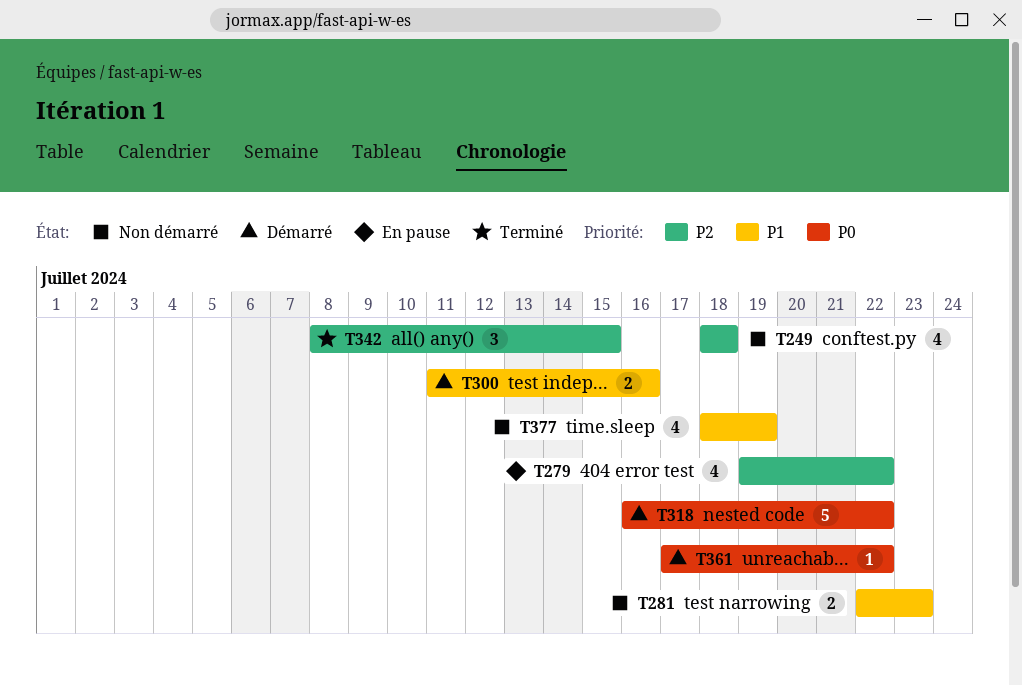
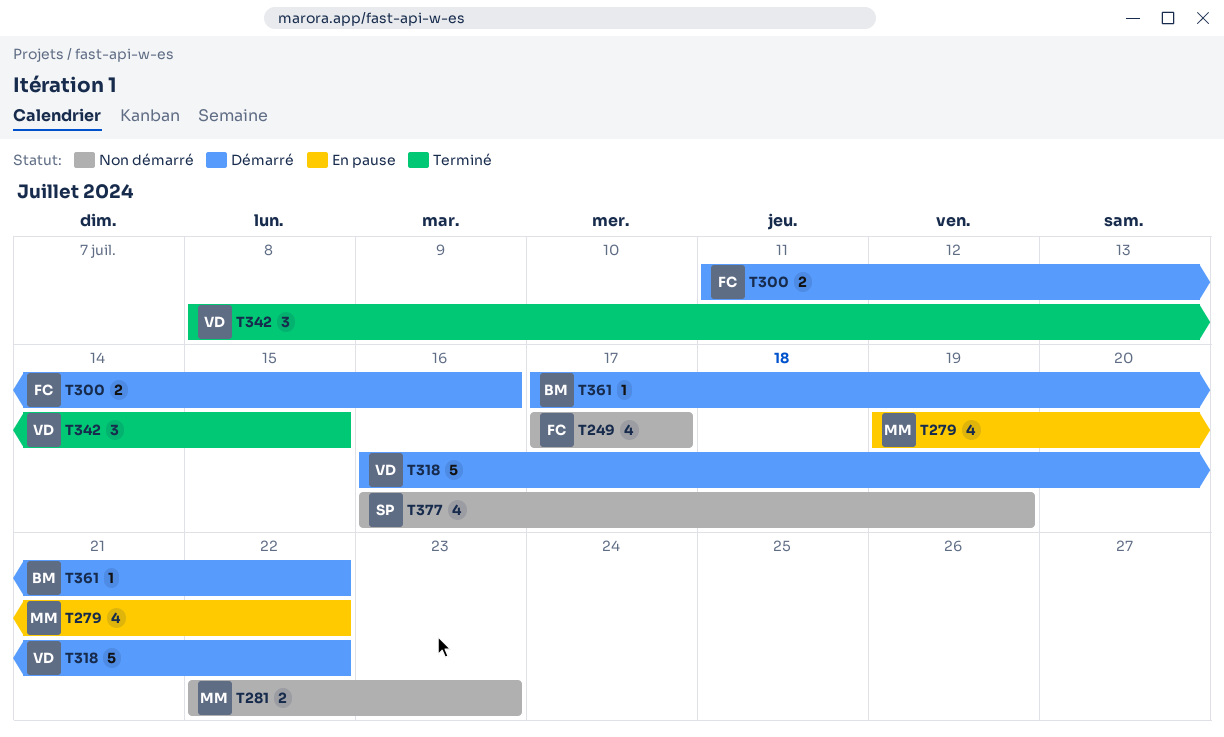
T249, start: Jul 18 -> Jul 17
T249, due: Jul 18 -> Jul 17
T377, start: Jul 18 -> Jul 16

